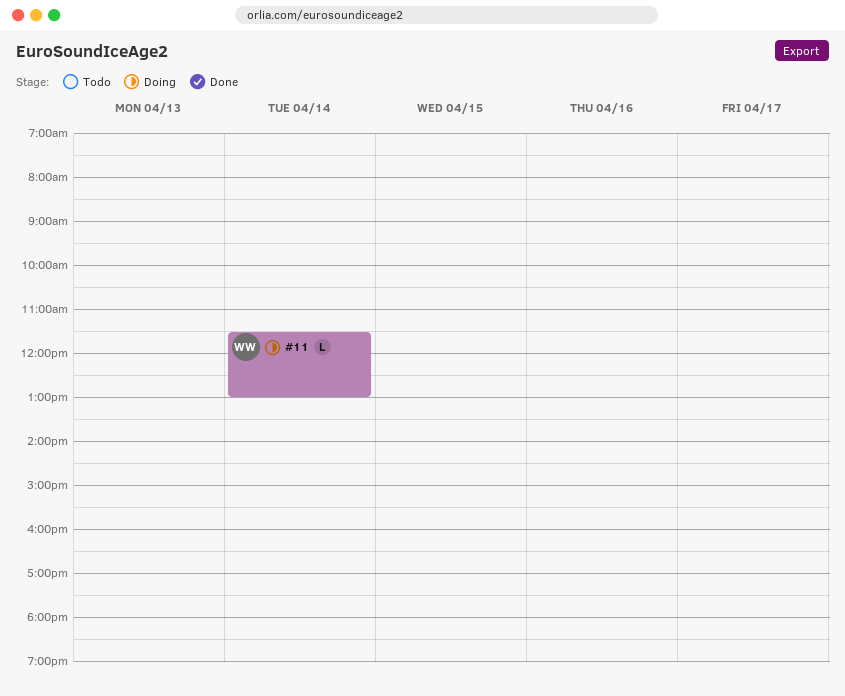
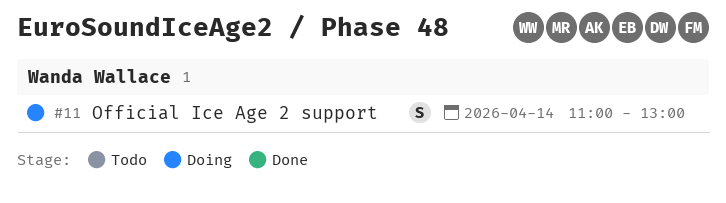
#11, estimate: L -> S
#11, begins: 11:30 -> 11:00

